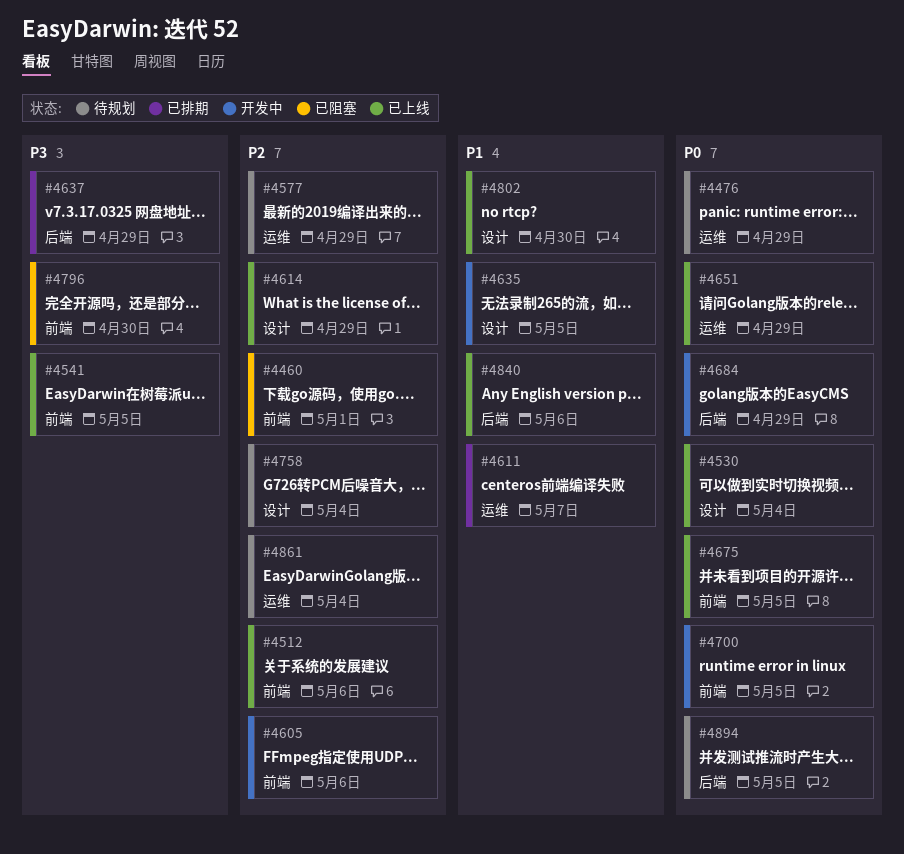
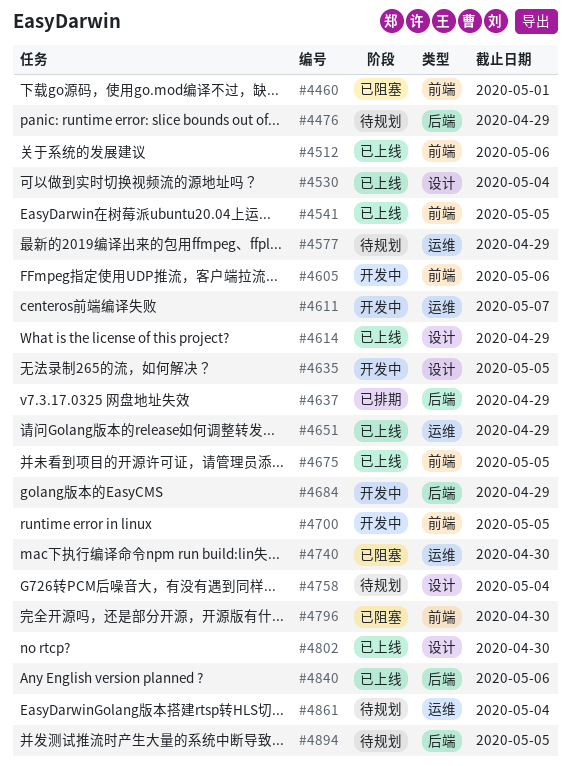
#4476, label: 运维 -> 后端
#4611, status: 已排期 -> 开发中
#4740: none -> present

